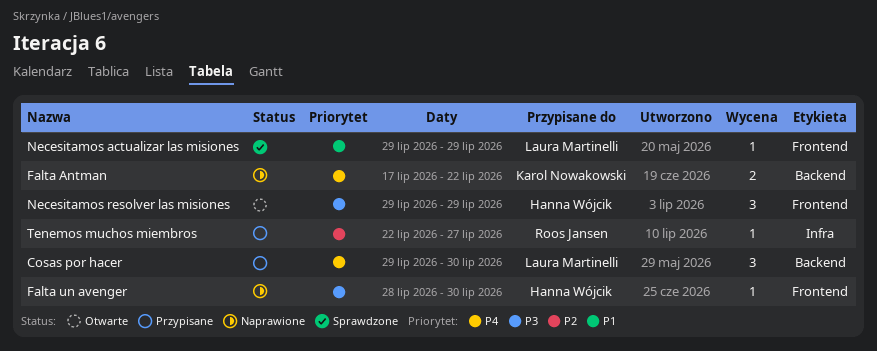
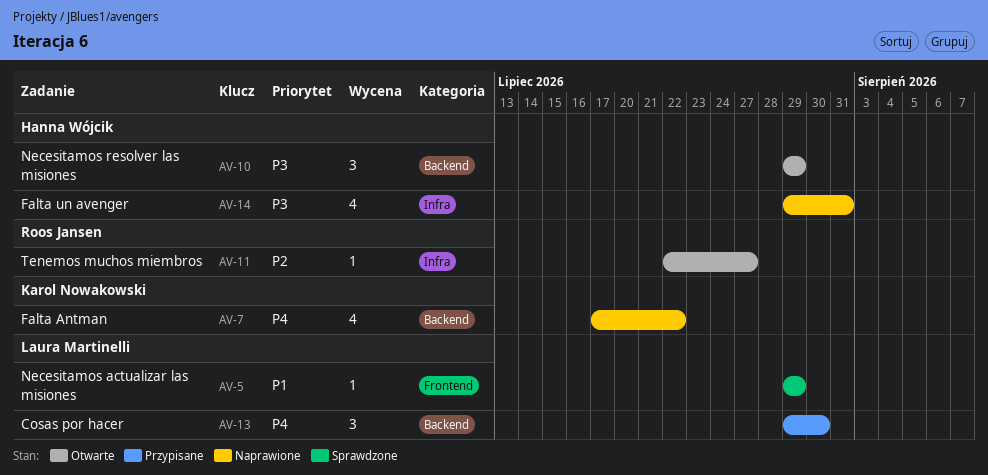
Falta Antman, estimate: 2 -> 4
Falta un avenger, label: Frontend -> Infra
Falta un avenger, estimate: 1 -> 4
Falta un avenger, start: Jul 28 -> Jul 29
Falta un avenger, due: Jul 30 -> Jul 31
Necesitamos resolver las misiones, label: Frontend -> Backend
Tenemos muchos miembros, status: Przypisane -> Otwarte

